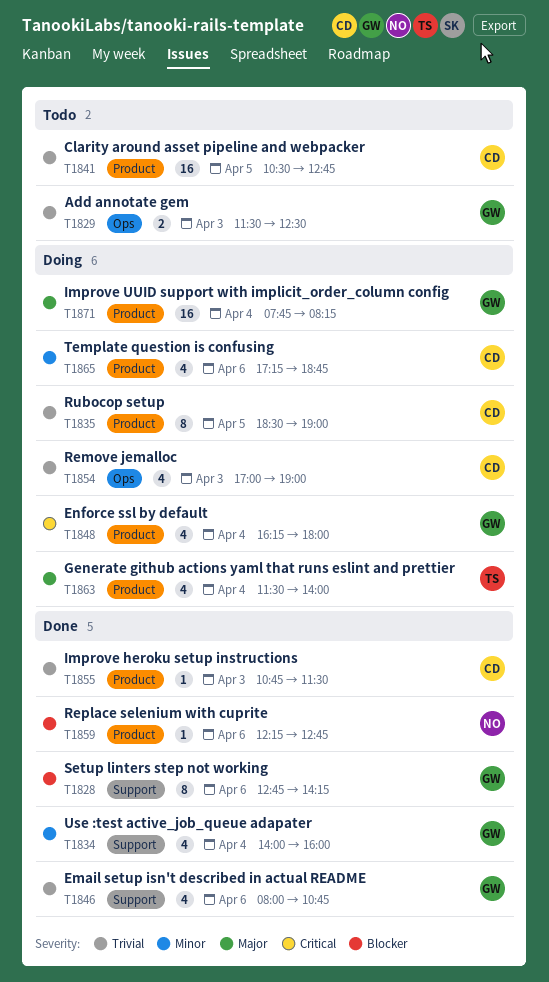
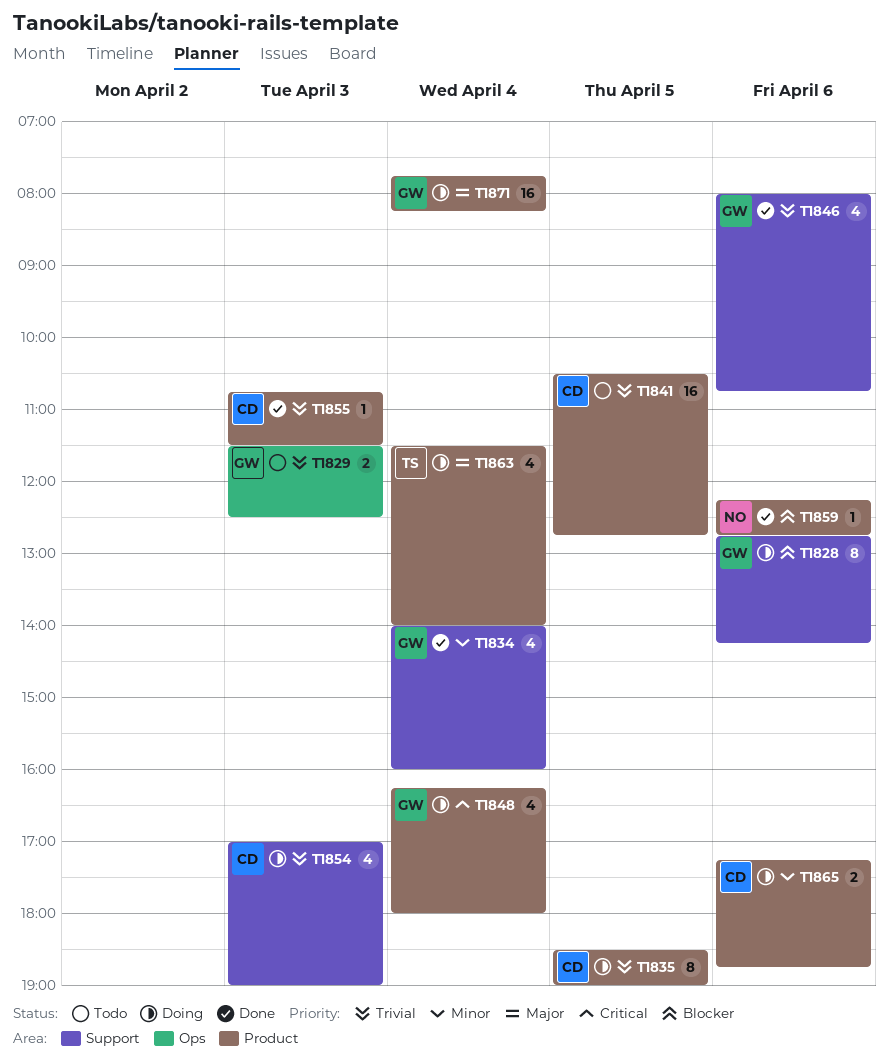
T1828, status: Done -> Doing
T1854, label: Ops -> Support
T1865, estimate: 4 -> 2

